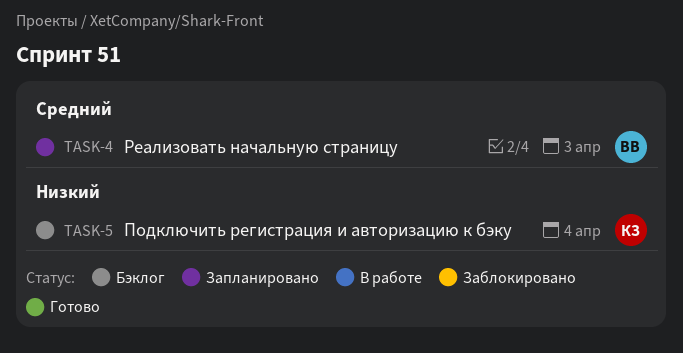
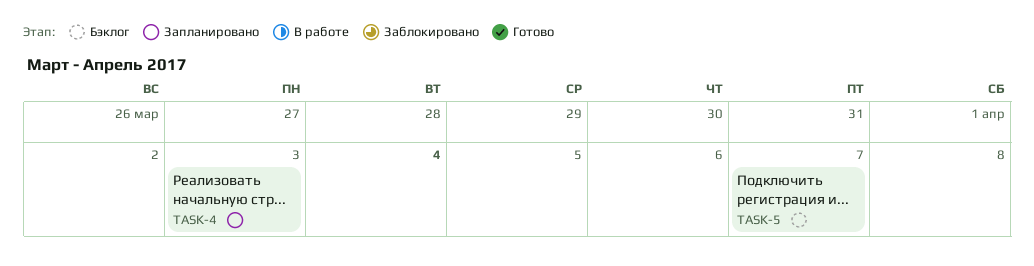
TASK-5, due: Apr 4 -> Apr 7

